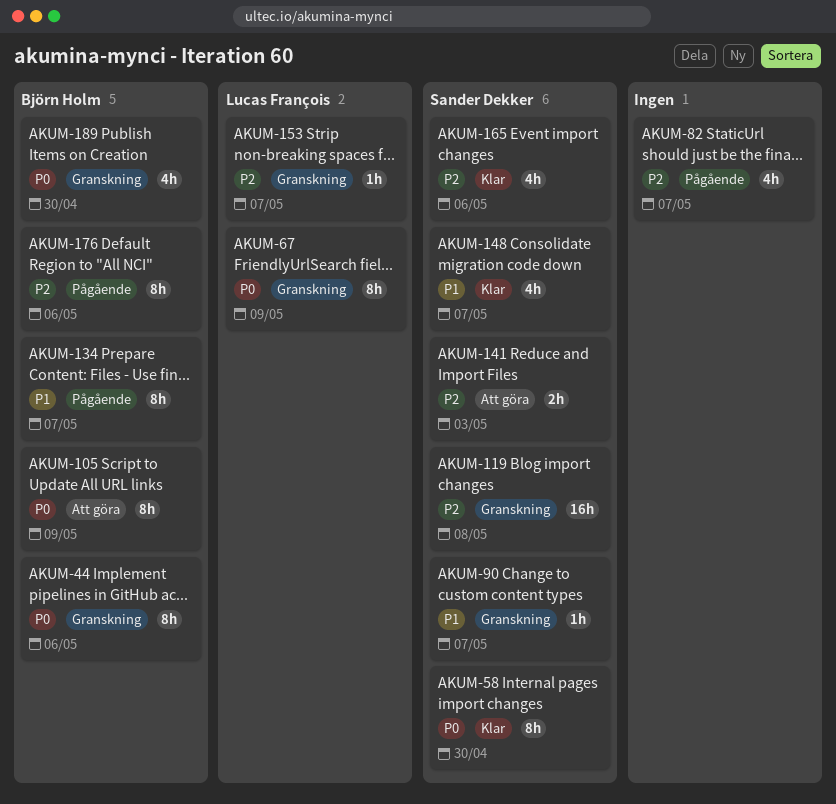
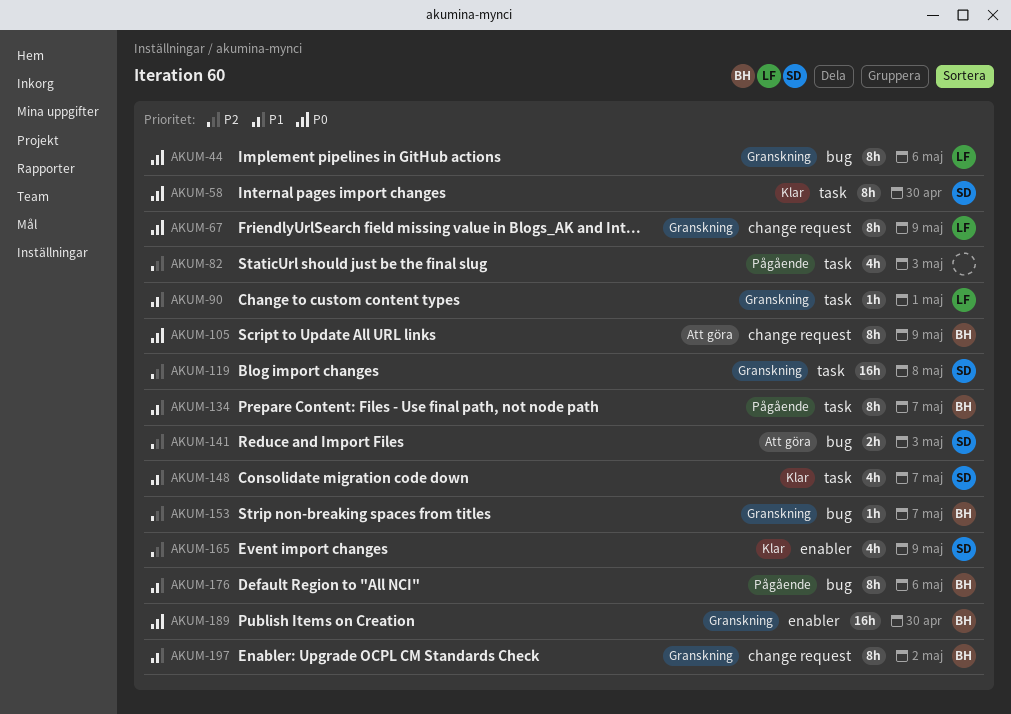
AKUM-44, owner: Björn Holm -> Lucas François
AKUM-82, due: May 7 -> May 3
AKUM-90, owner: Sander Dekker -> Lucas François
AKUM-90, due: May 7 -> May 1
AKUM-153, owner: Lucas François -> Björn Holm
AKUM-165, due: May 6 -> May 9
AKUM-176, priority: P2 -> P1
AKUM-189, estimate: 4h -> 16h
AKUM-197: none -> present

